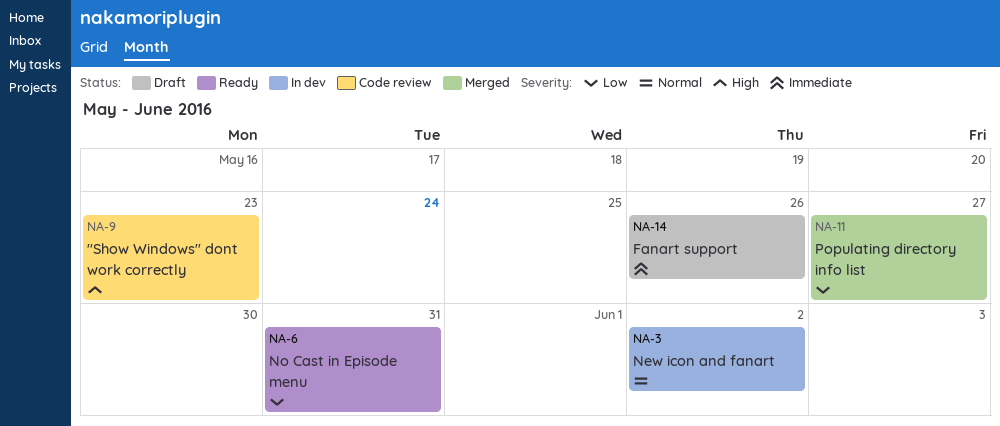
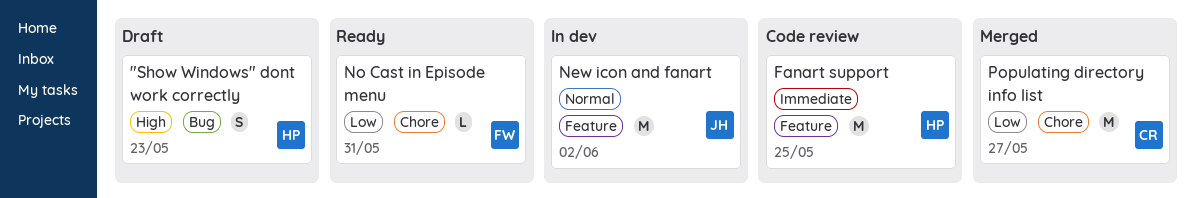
"Show Windows" dont work correctly, status: Code review -> Draft
Fanart support, status: Draft -> Code review
Fanart support, due: May 26 -> May 25

